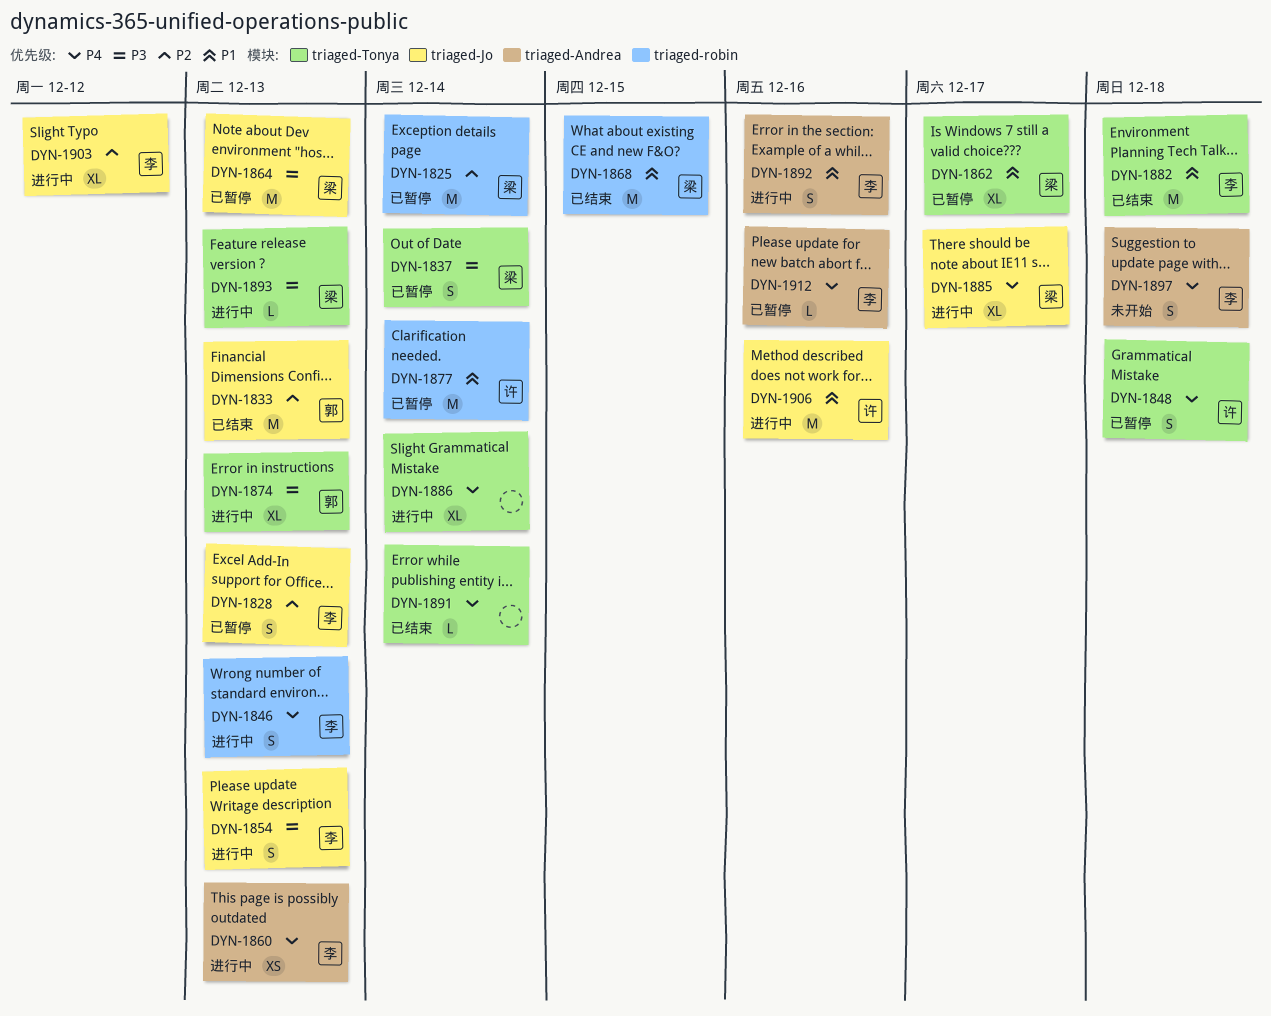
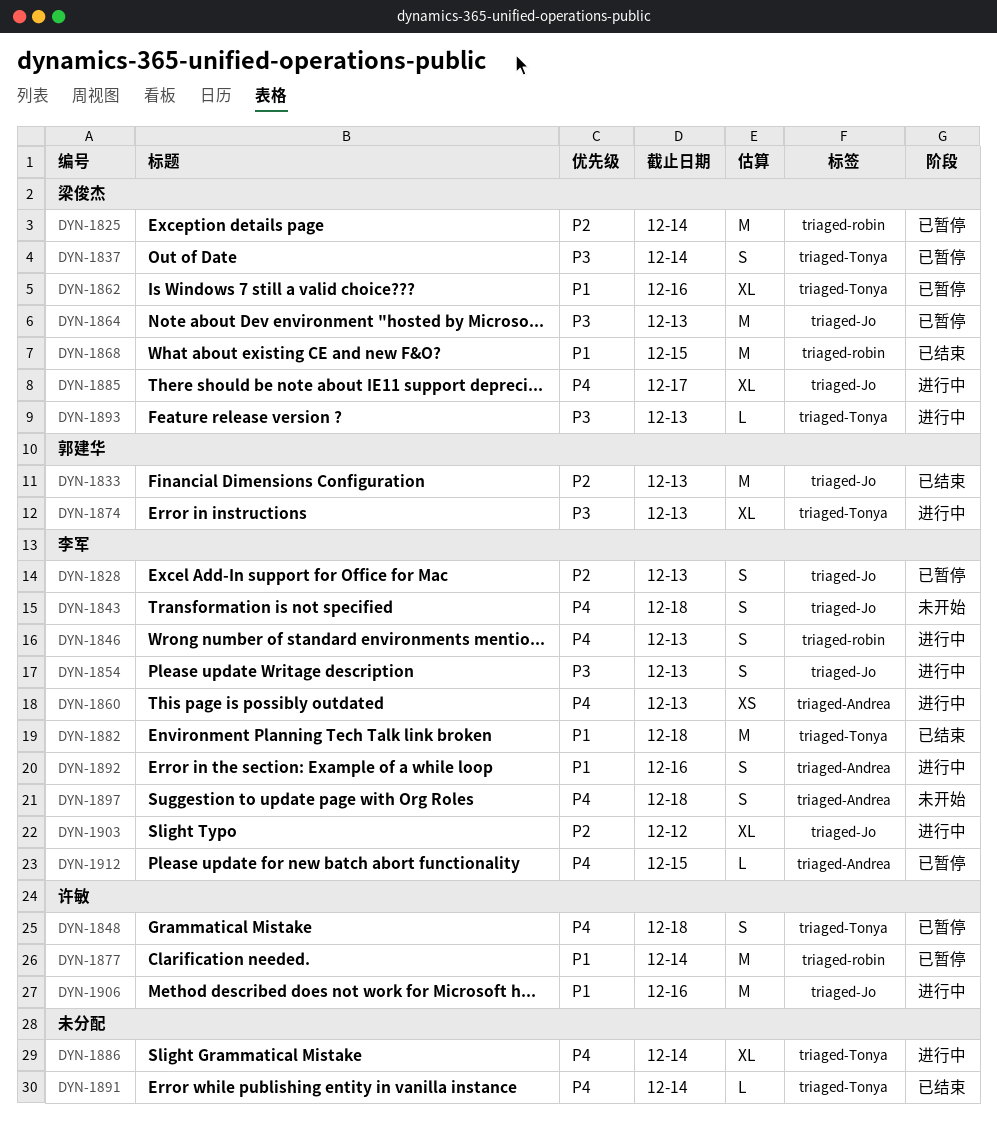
DYN-1843: none -> present
DYN-1862, due: Dec 17 -> Dec 16
DYN-1912, due: Dec 16 -> Dec 15

